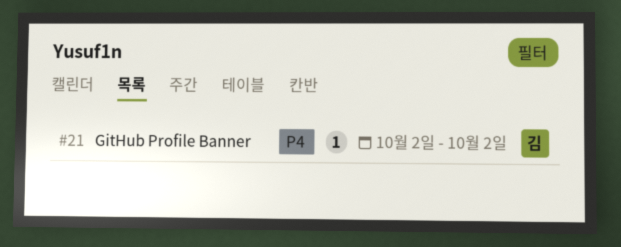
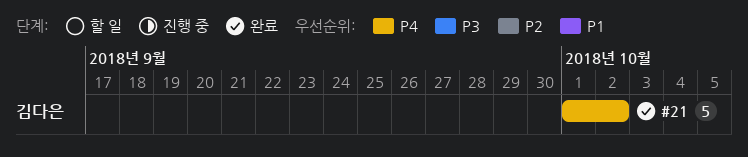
#21, estimate: 1 -> 5
#21, start: Oct 2 -> Oct 1

